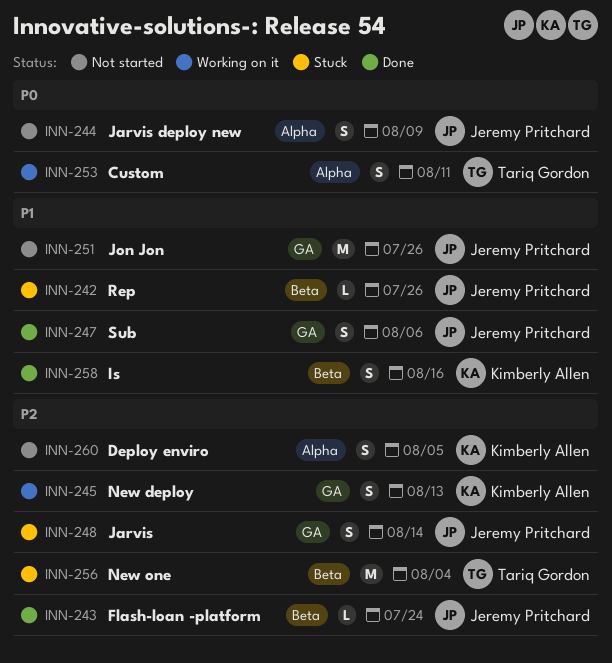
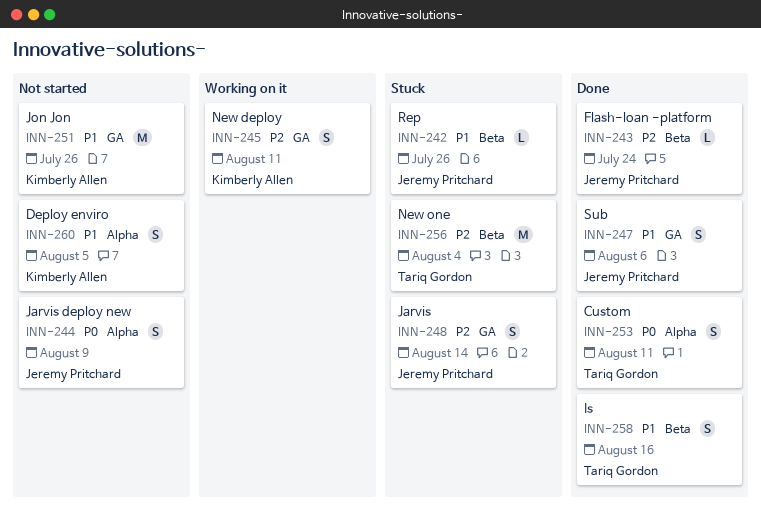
INN-245, due: Aug 13 -> Aug 11
INN-251, owner: Jeremy Pritchard -> Kimberly Allen
INN-253, status: Working on it -> Done
INN-258, owner: Kimberly Allen -> Tariq Gordon
INN-260, priority: P2 -> P1

